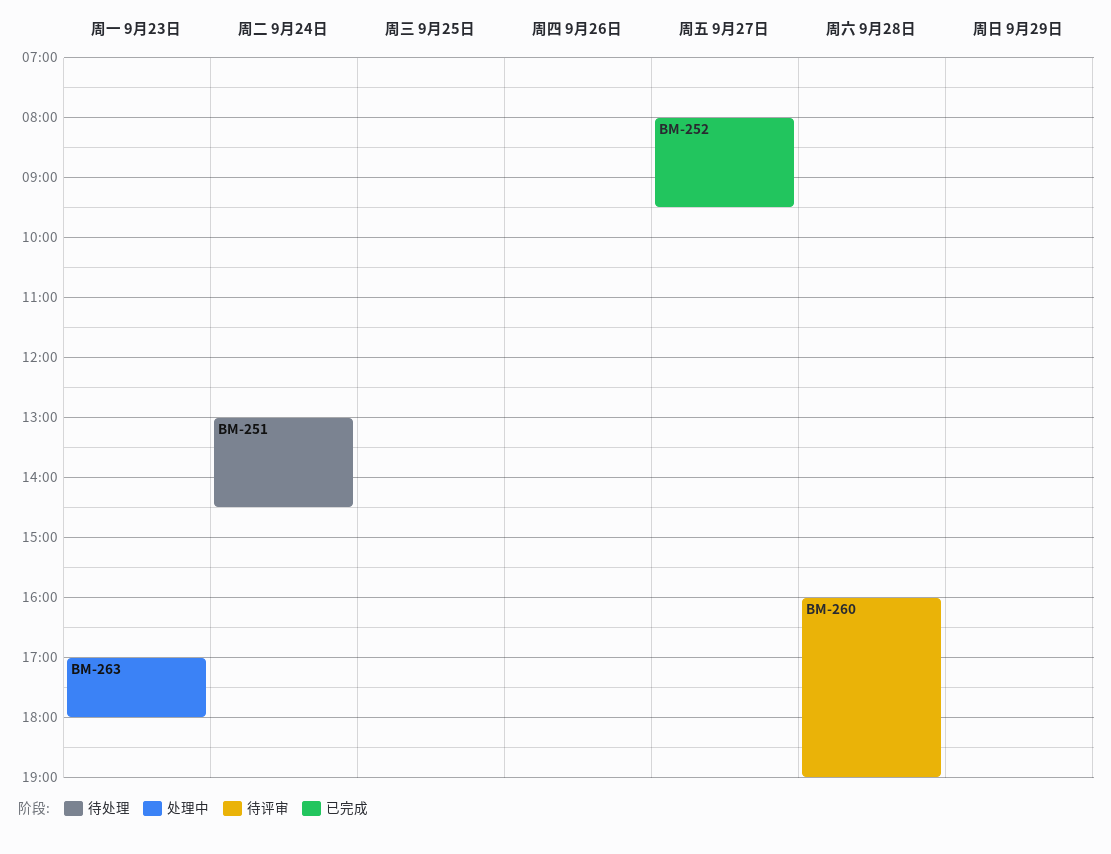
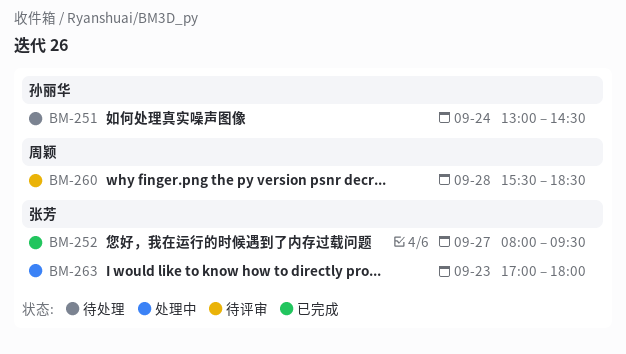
BM-260, begins: 16:00 -> 15:30
BM-260, ends: 19:00 -> 18:30

